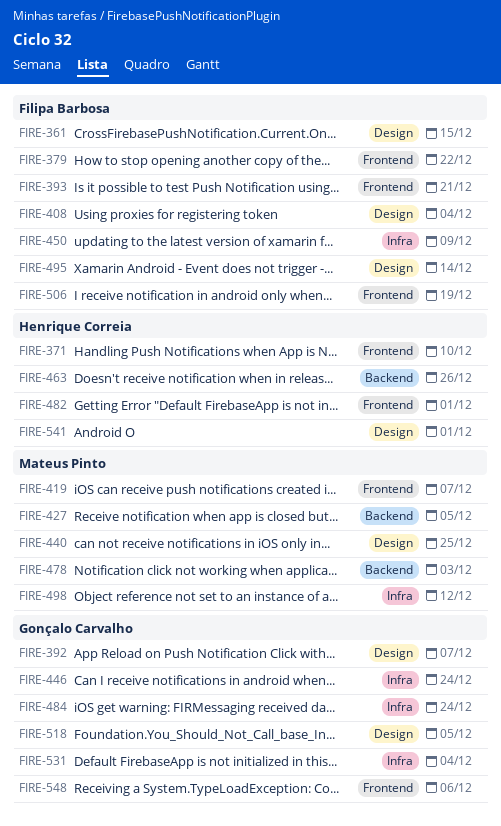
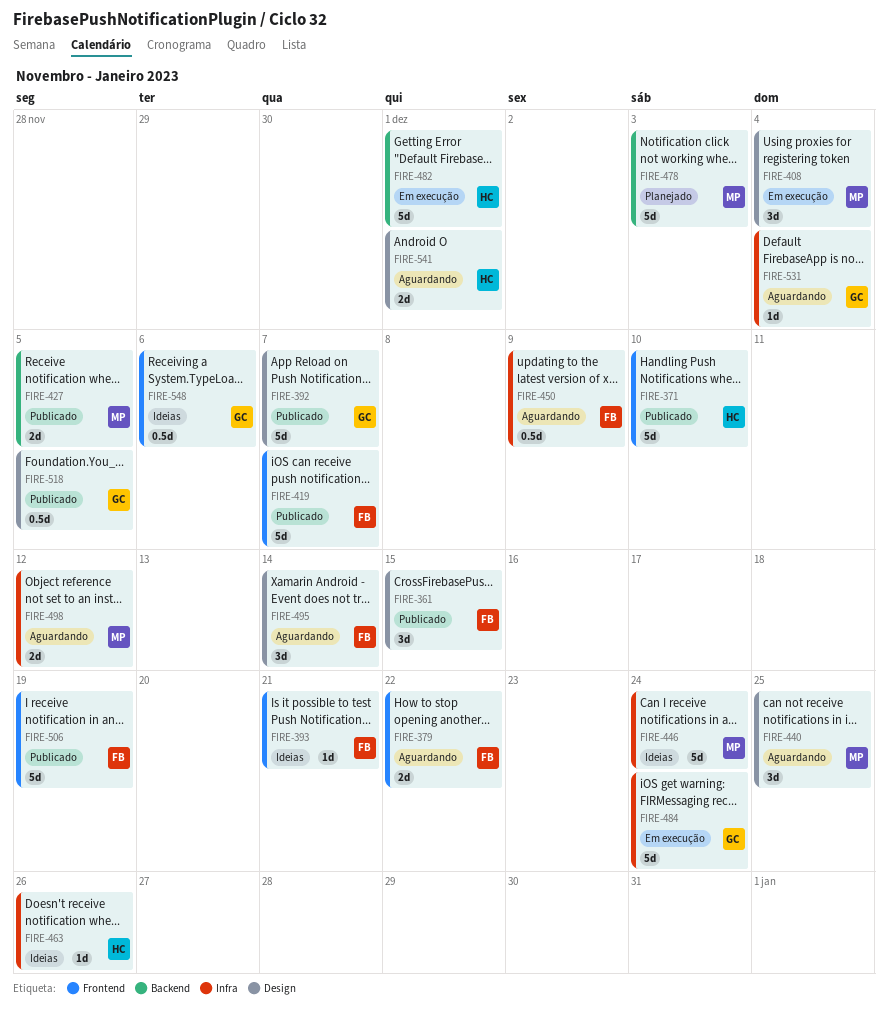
FIRE-408, owner: Filipa Barbosa -> Mateus Pinto
FIRE-419, owner: Mateus Pinto -> Filipa Barbosa
FIRE-446, owner: Gonçalo Carvalho -> Mateus Pinto
FIRE-463, label: Backend -> Infra
FIRE-482, label: Frontend -> Backend

